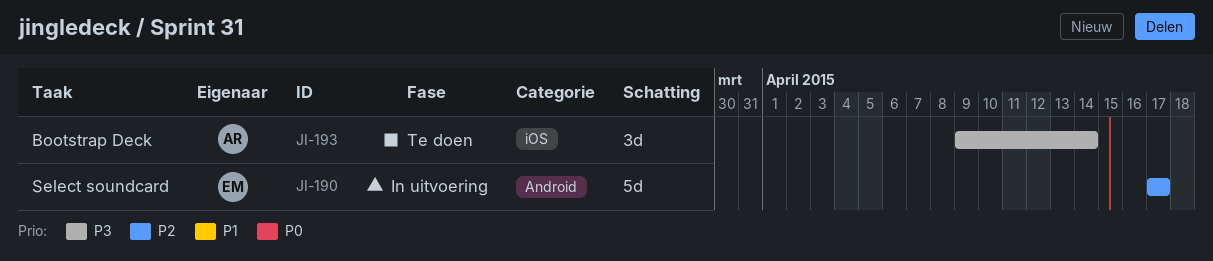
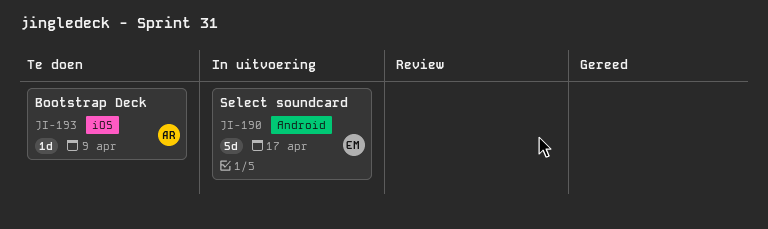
JI-193, estimate: 3d -> 1d
JI-193, due: Apr 14 -> Apr 9

